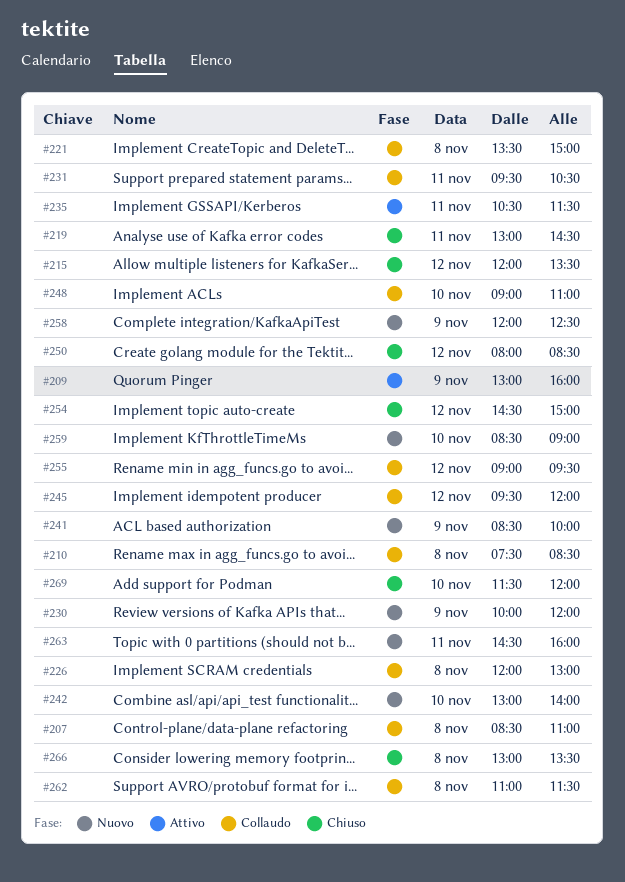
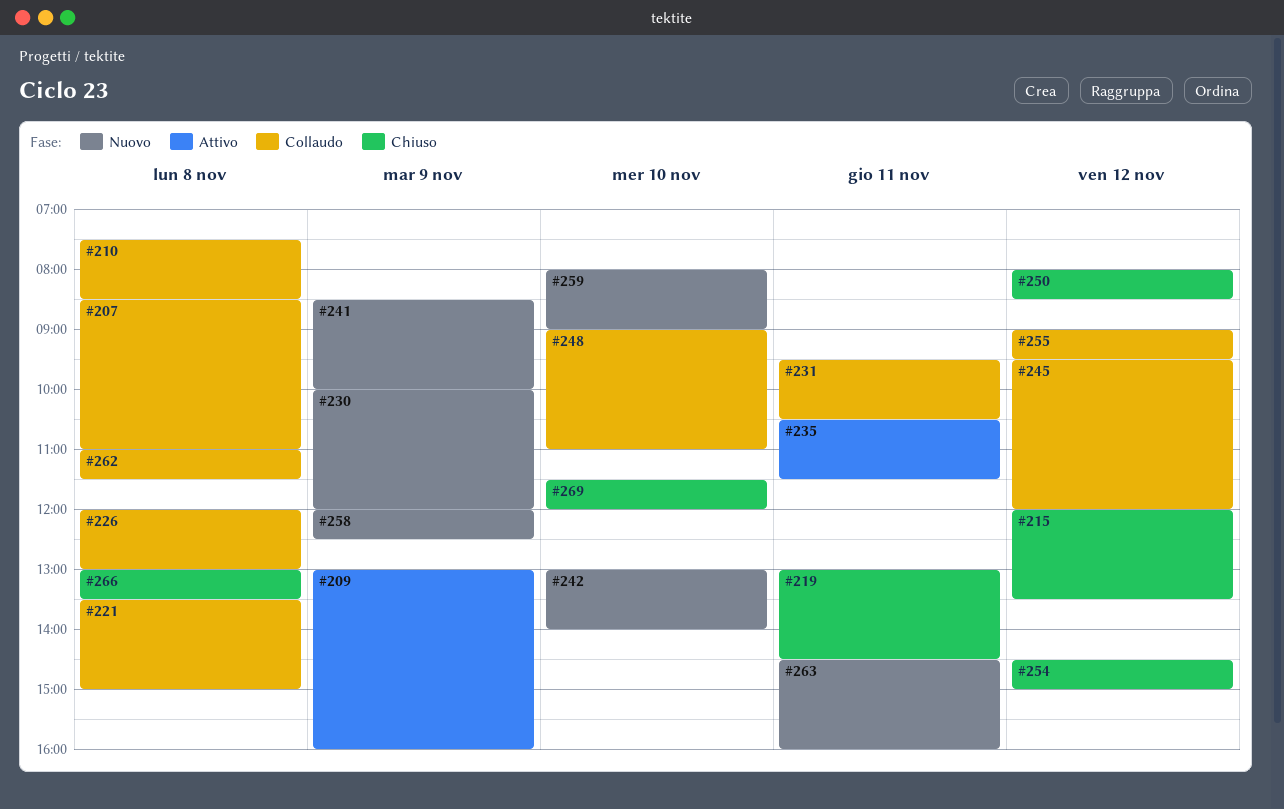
#259, begins: 08:30 -> 08:00

